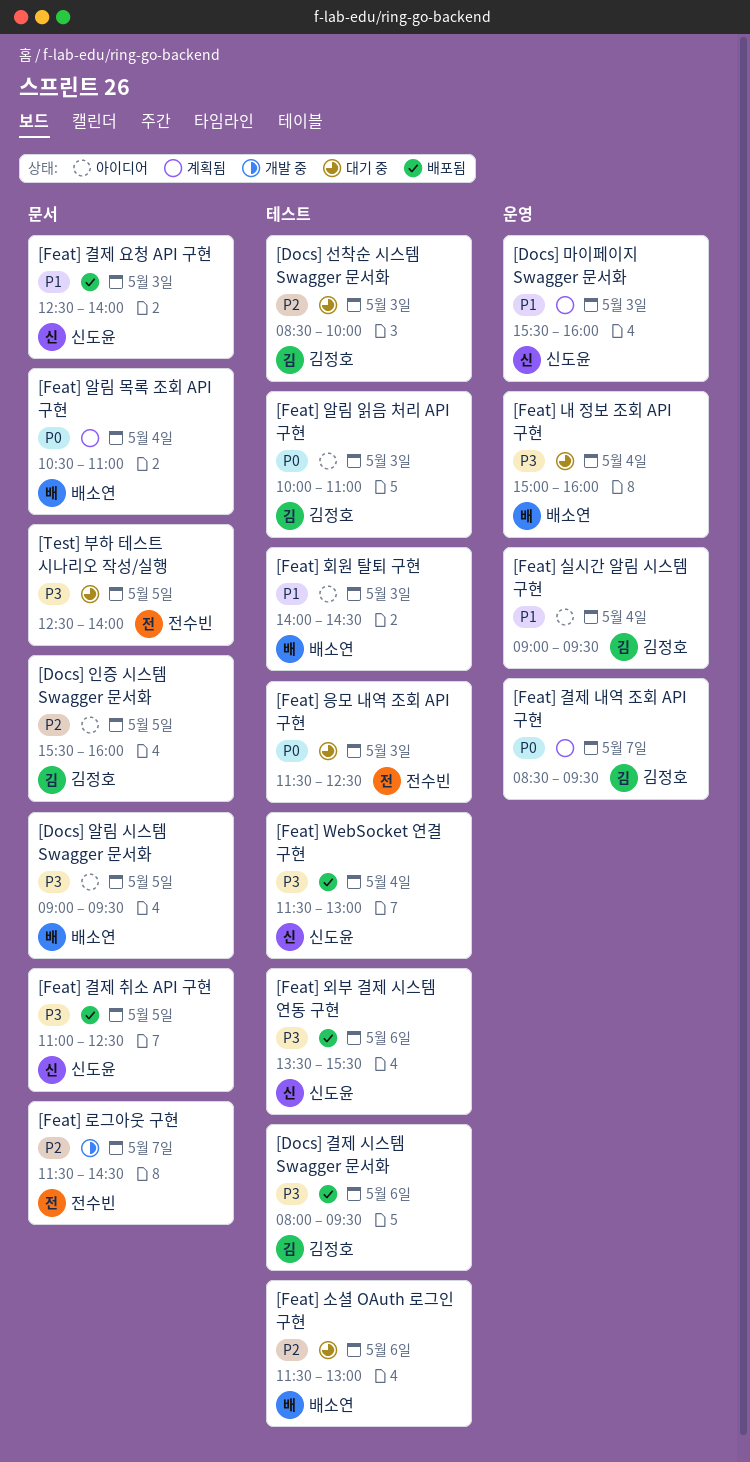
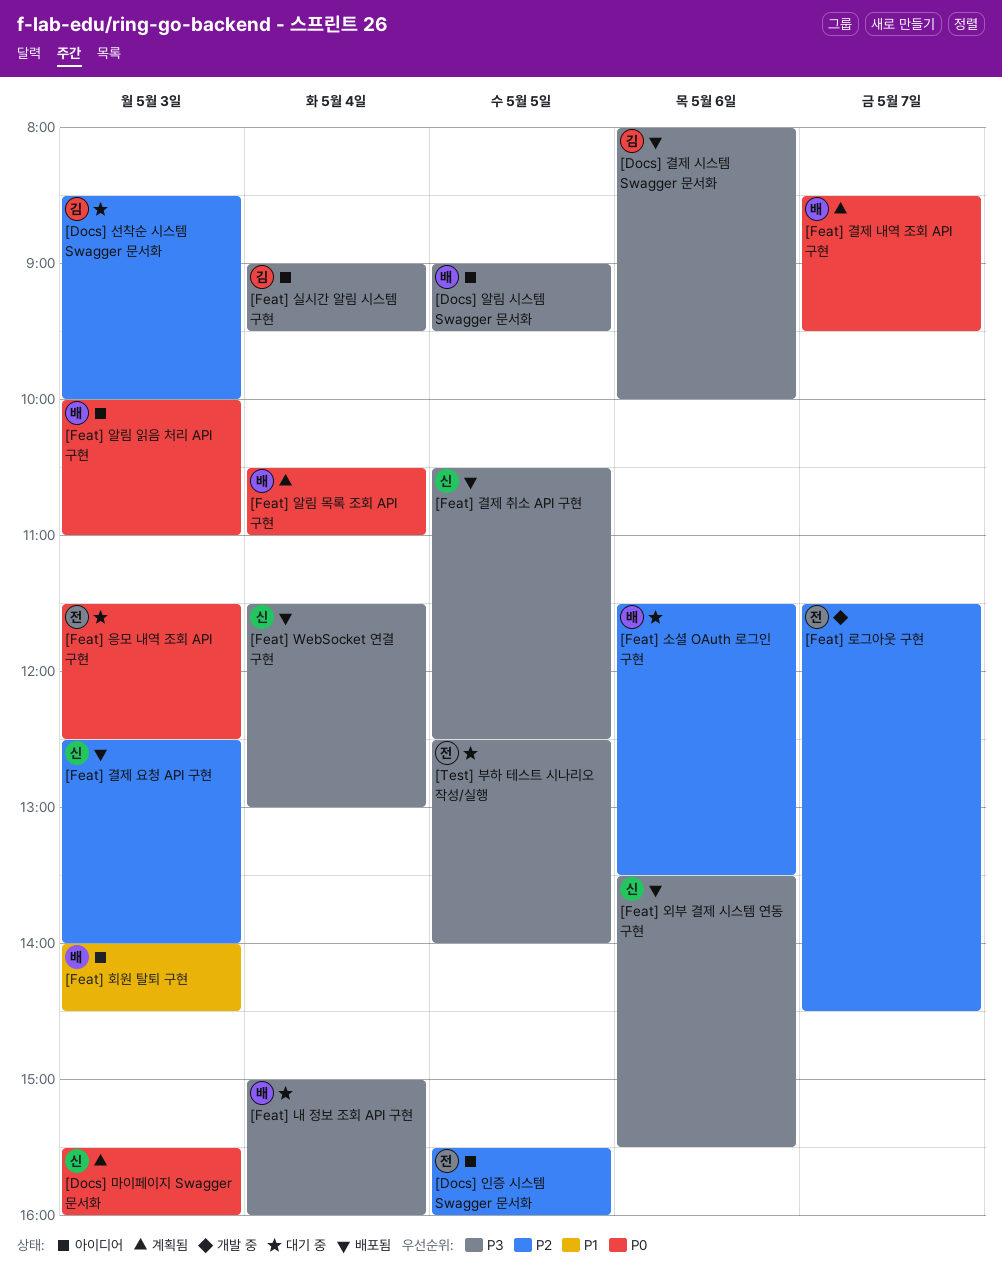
[Docs] 결제 시스템 Swagger 문서화, ends: 09:30 -> 10:00
[Docs] 마이페이지 Swagger 문서화, priority: P1 -> P0
[Docs] 인증 시스템 Swagger 문서화, owner: 김정호 -> 전수빈
[Feat] 결제 내역 조회 API 구현, owner: 김정호 -> 배소연
[Feat] 결제 요청 API 구현, priority: P1 -> P2
[Feat] 결제 취소 API 구현, begins: 11:00 -> 10:30
[Feat] 소셜 OAuth 로그인 구현, ends: 13:00 -> 13:30
[Feat] 실시간 알림 시스템 구현, priority: P1 -> P3
[Feat] 알림 읽음 처리 API 구현, owner: 김정호 -> 배소연

